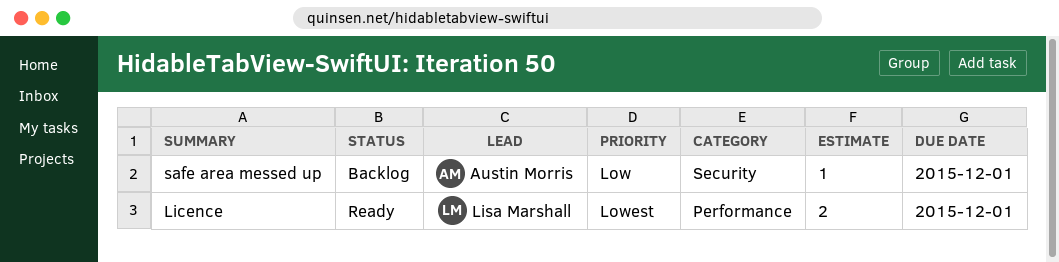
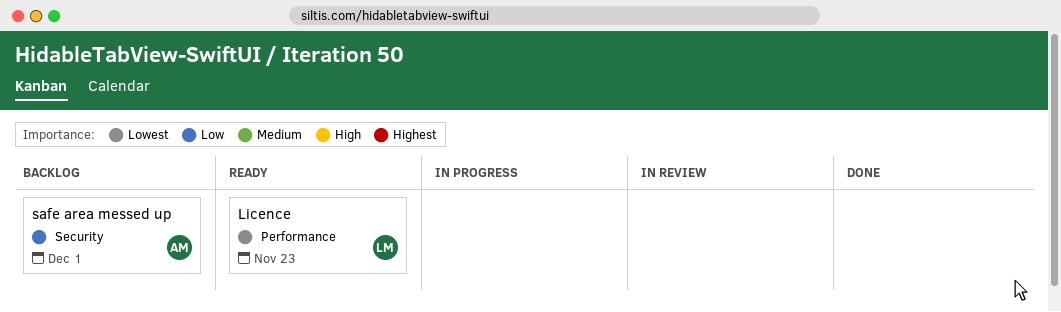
Licence, due: Dec 1 -> Nov 23

